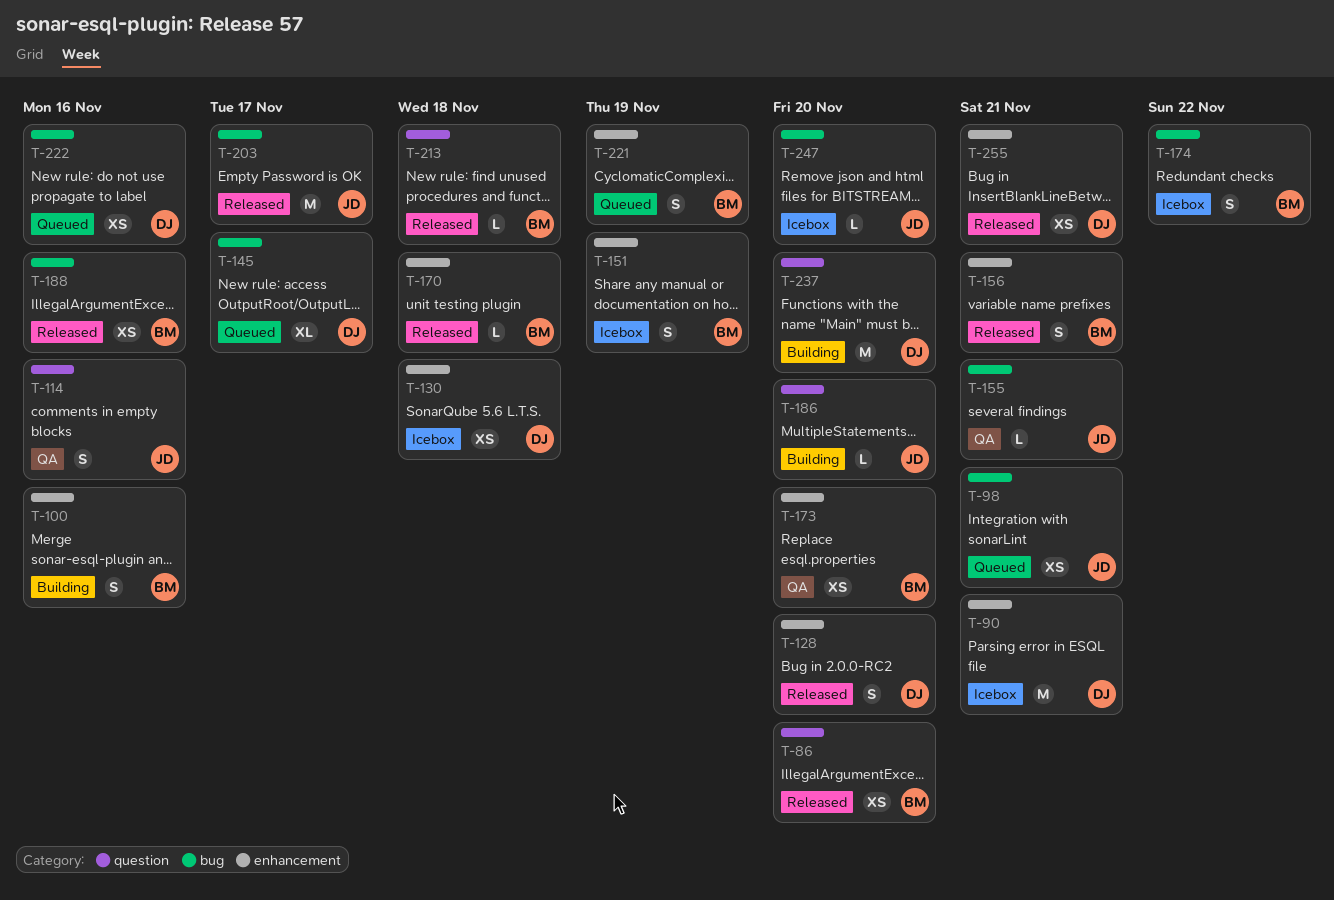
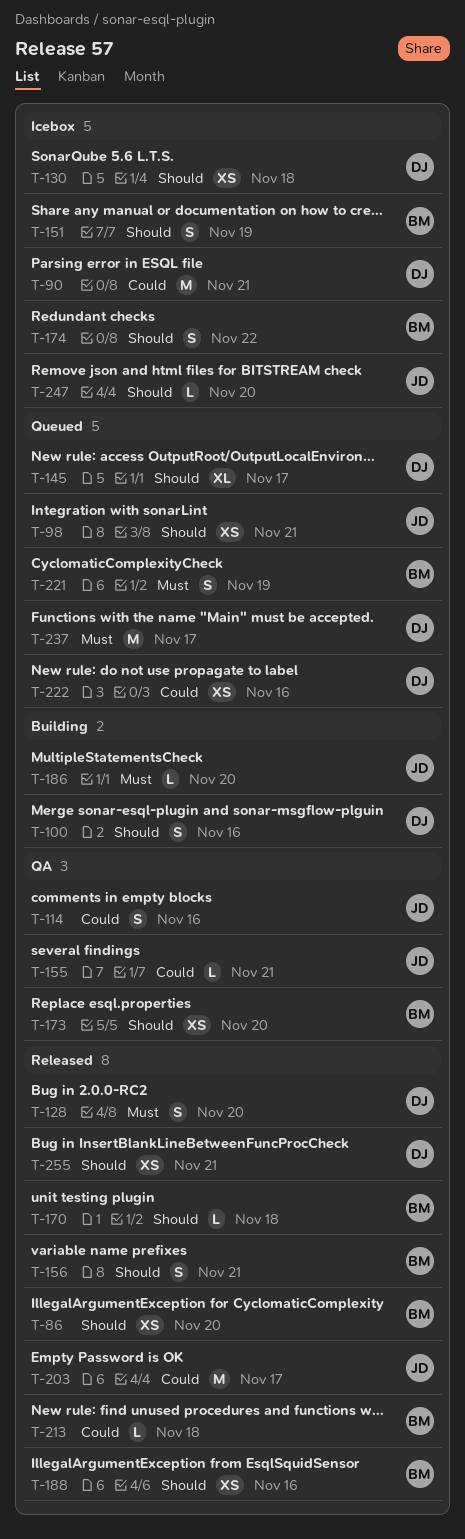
T-100, owner: BM -> DJ
T-237, status: Building -> Queued
T-237, due: Nov 20 -> Nov 17

